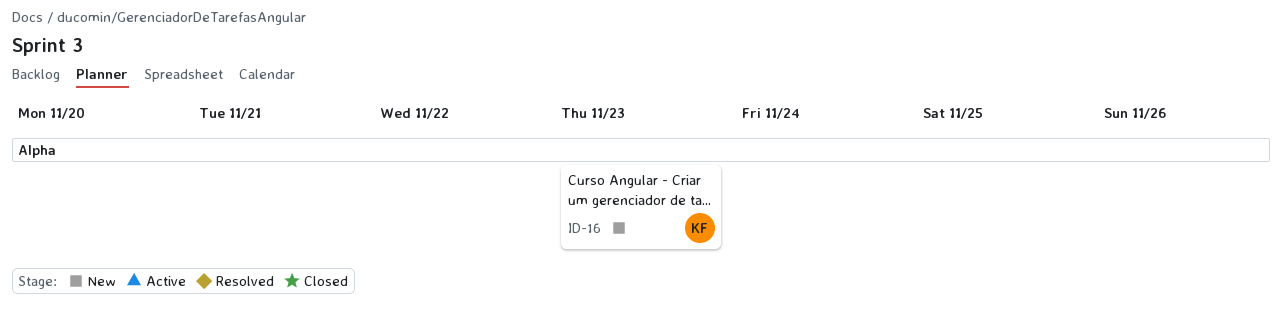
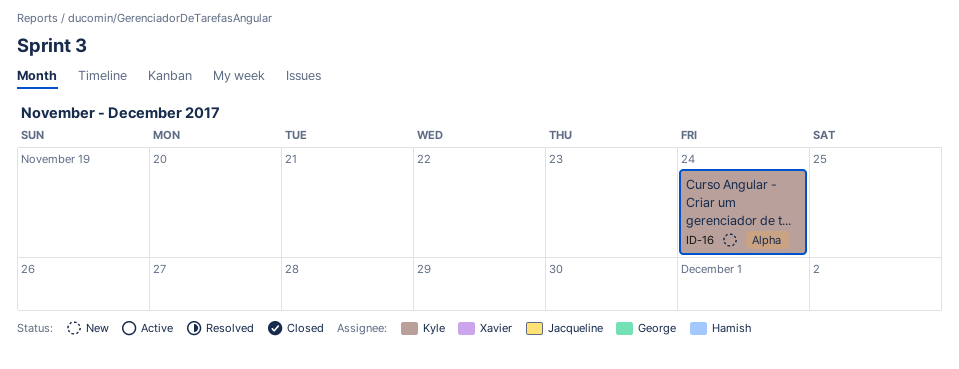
ID-16, due: Nov 23 -> Nov 24

